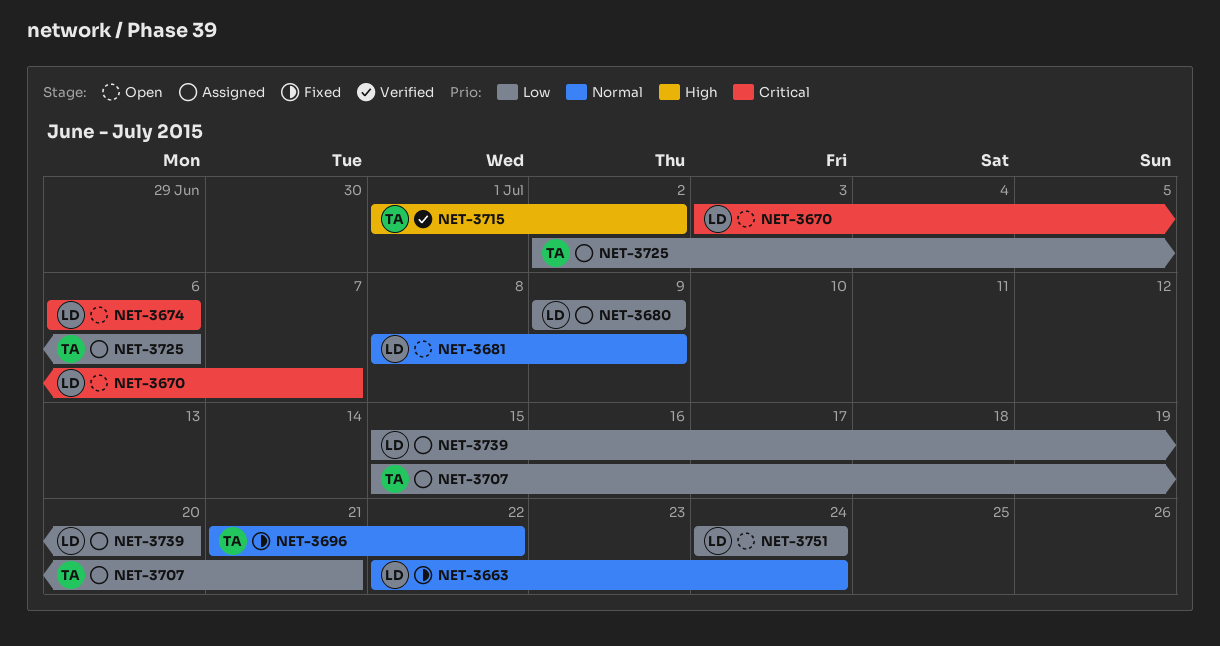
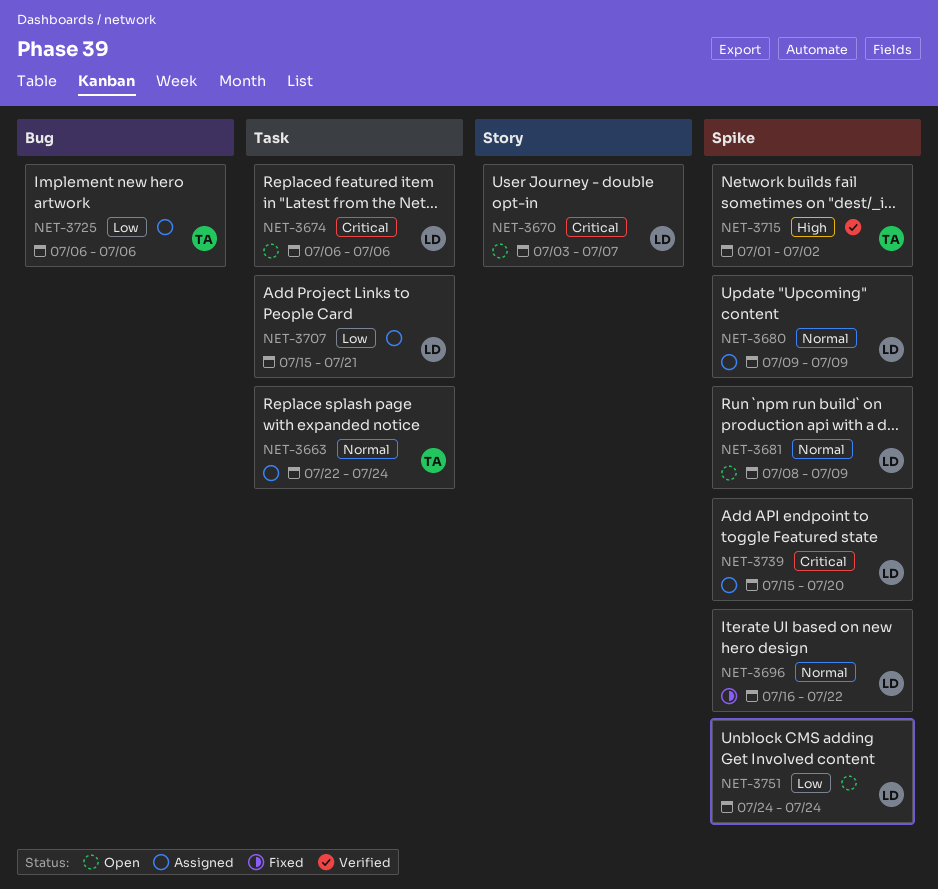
NET-3663, status: Fixed -> Assigned
NET-3663, owner: LD -> TA
NET-3680, priority: Low -> Normal
NET-3696, owner: TA -> LD
NET-3696, start: Jul 21 -> Jul 16
NET-3707, owner: TA -> LD
NET-3725, start: Jul 2 -> Jul 6
NET-3739, priority: Low -> Critical

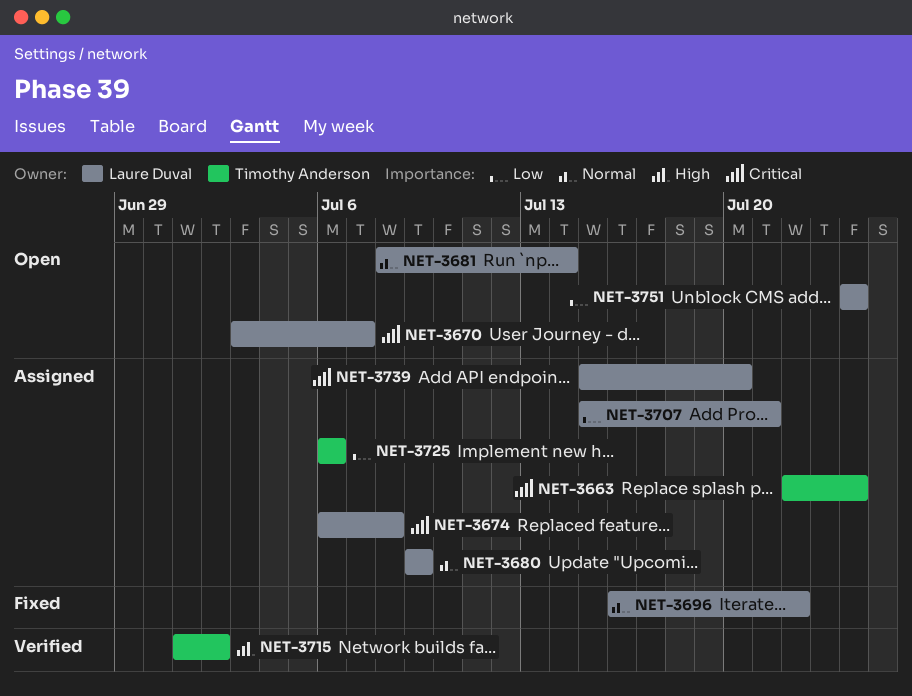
NET-3663, priority: Normal -> Critical
NET-3674, status: Open -> Assigned
NET-3674, due: Jul 6 -> Jul 8
NET-3681, due: Jul 9 -> Jul 14

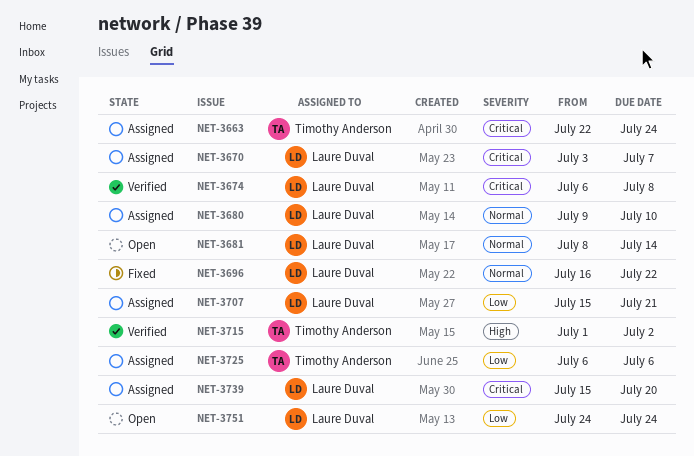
NET-3670, status: Open -> Assigned
NET-3674, status: Assigned -> Verified
NET-3680, due: Jul 9 -> Jul 10

